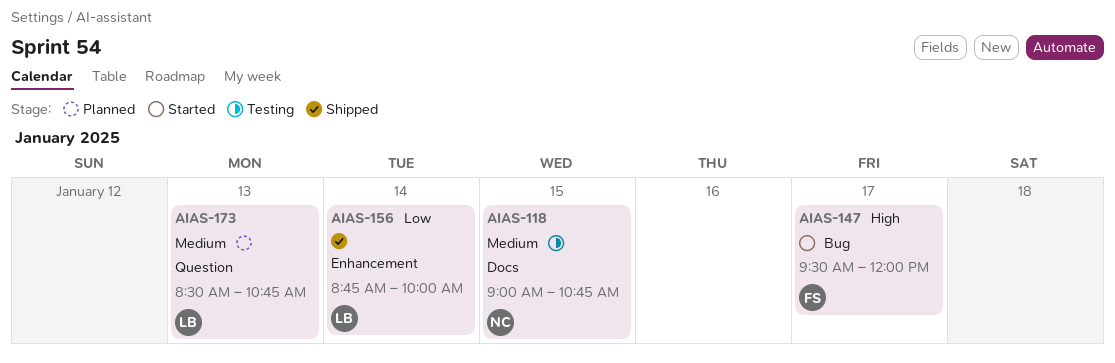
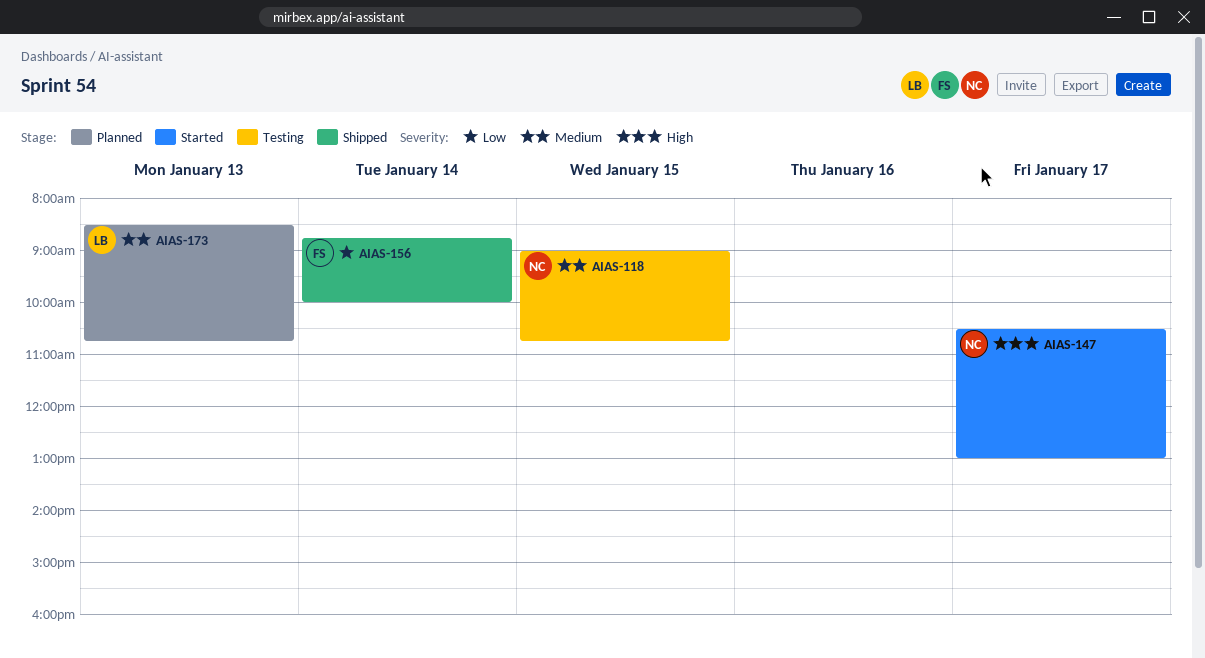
AIAS-147, owner: FS -> NC
AIAS-147, begins: 09:30 -> 10:30
AIAS-147, ends: 12:00 -> 13:00
AIAS-156, owner: LB -> FS

